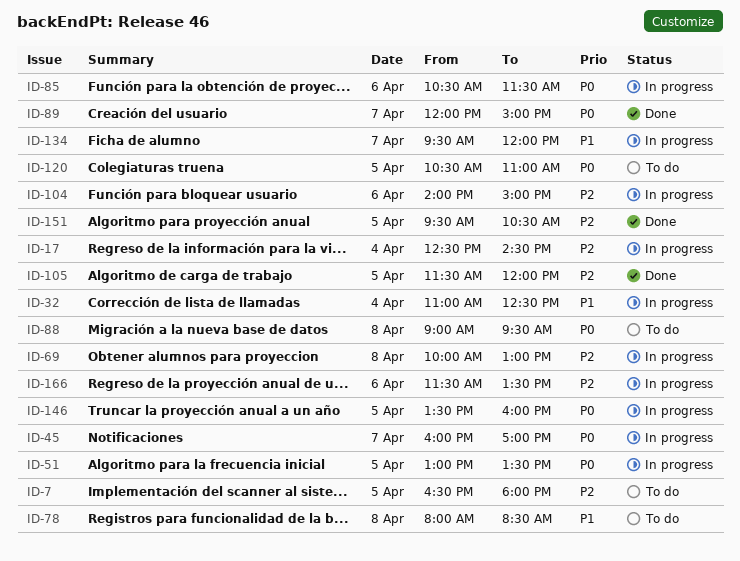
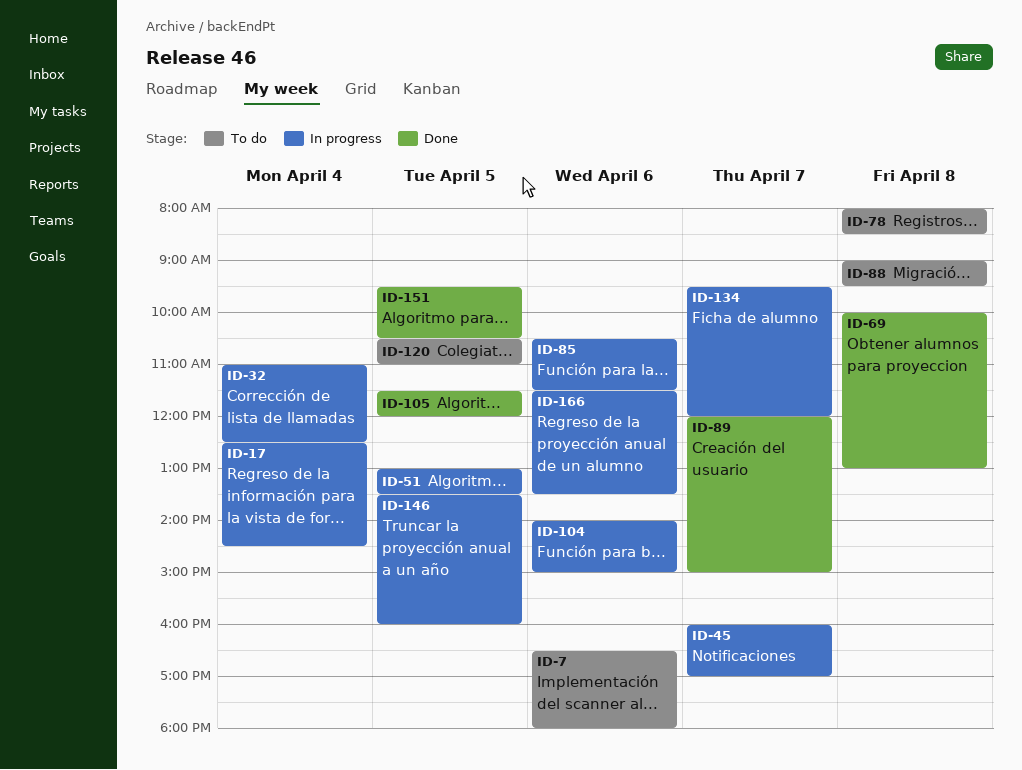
ID-7, day: Apr 5 -> Apr 6
ID-69, status: In progress -> Done

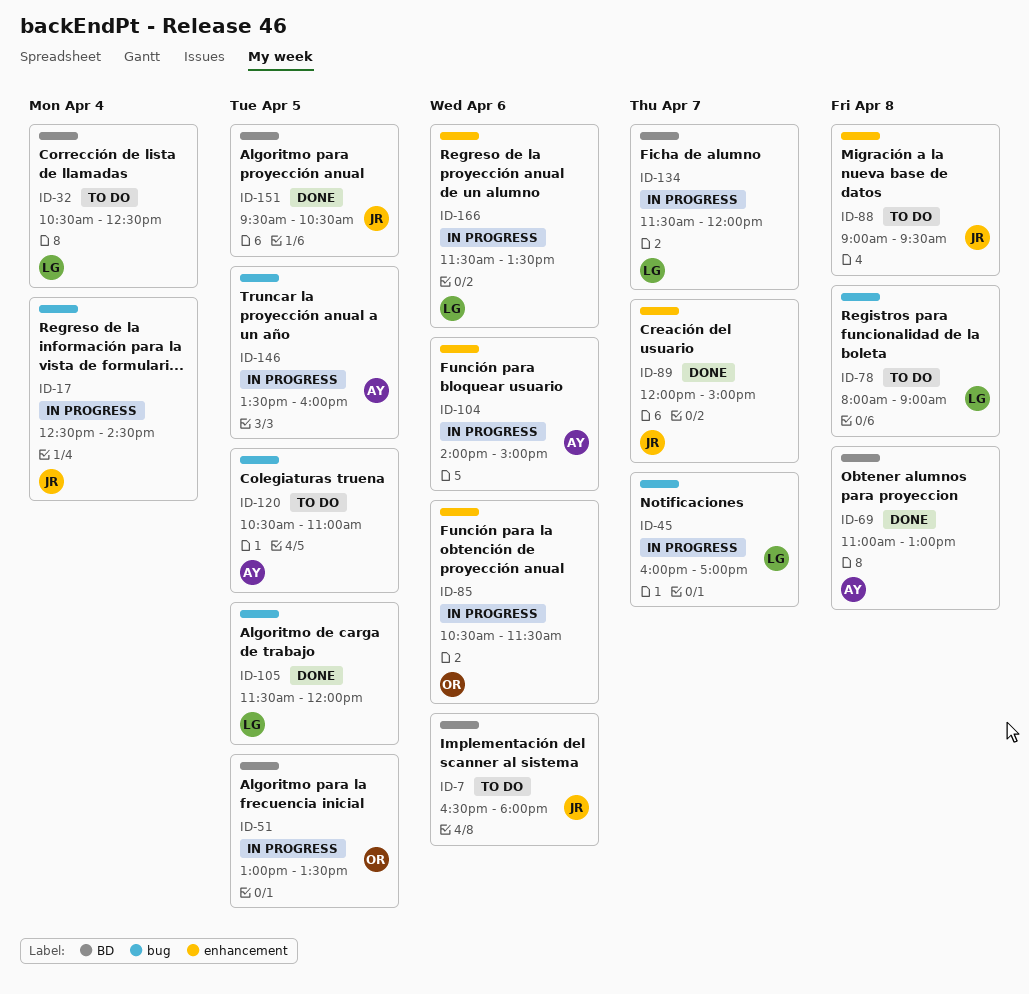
ID-32, status: In progress -> To do
ID-32, begins: 11:00 -> 10:30
ID-69, begins: 10:00 -> 11:00
ID-78, ends: 08:30 -> 09:00
ID-134, begins: 09:30 -> 11:30

